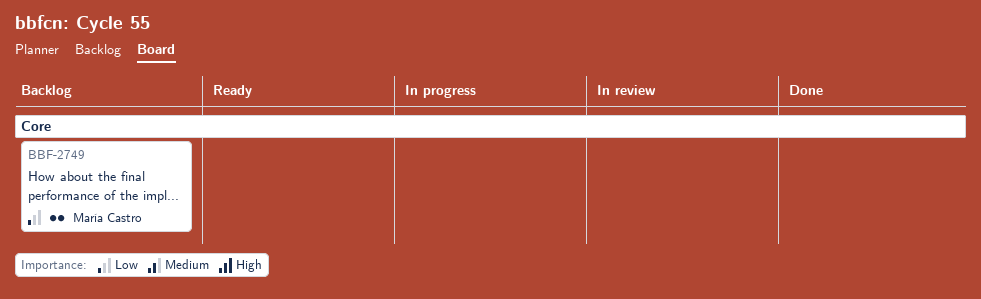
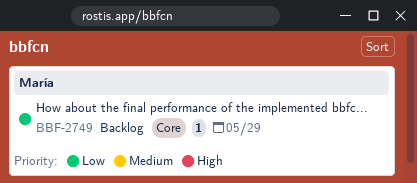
BBF-2749, estimate: 2 -> 1

